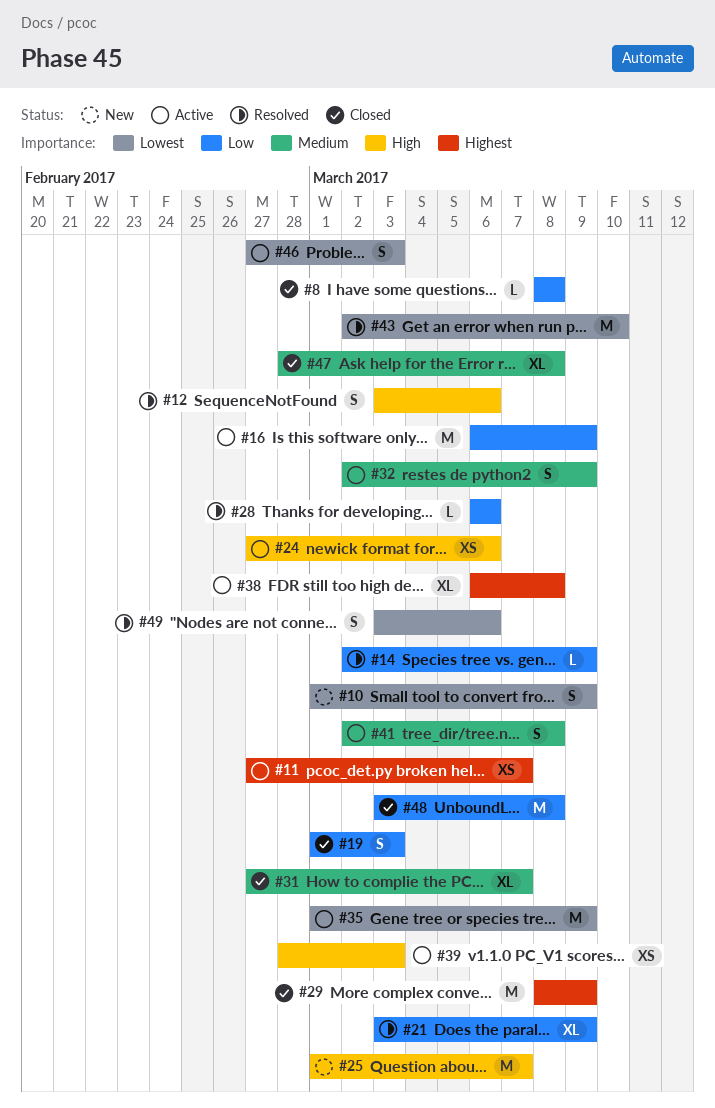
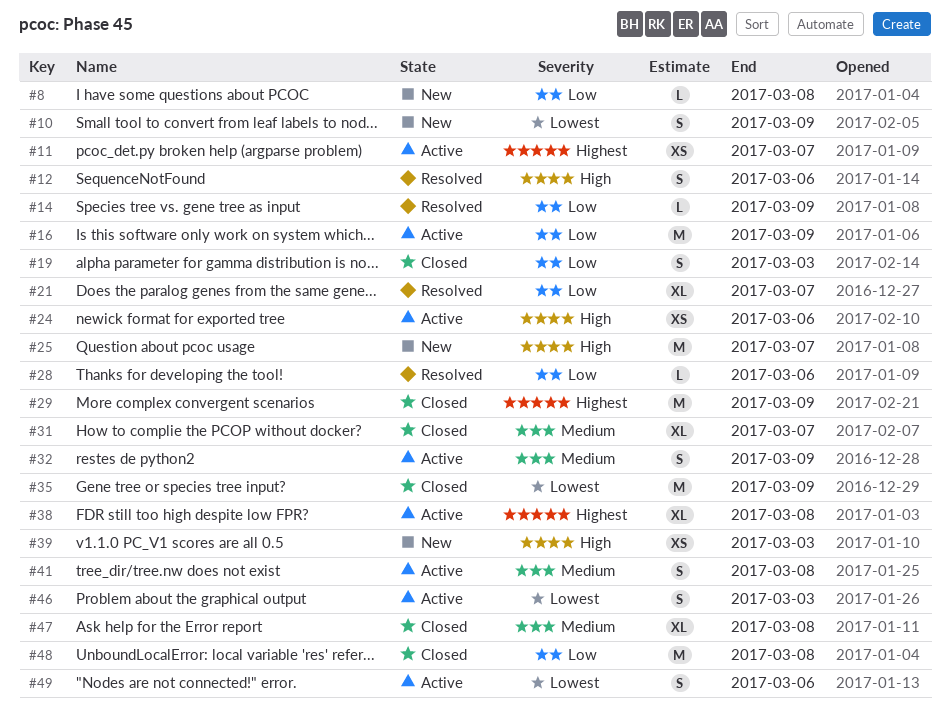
#8, status: Closed -> New
#21, due: Mar 9 -> Mar 7
#35, status: Active -> Closed
#39, status: Active -> New
#43: present -> none
#49, status: Resolved -> Active

